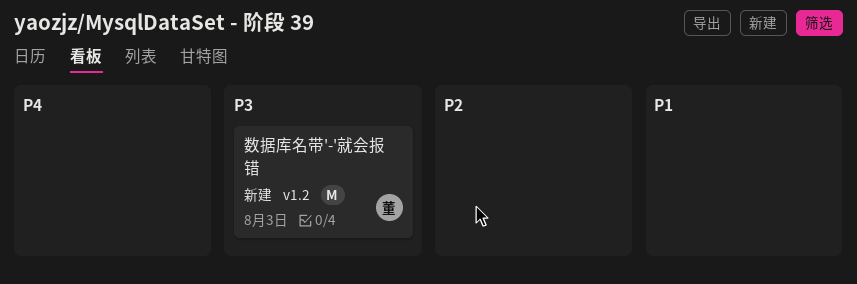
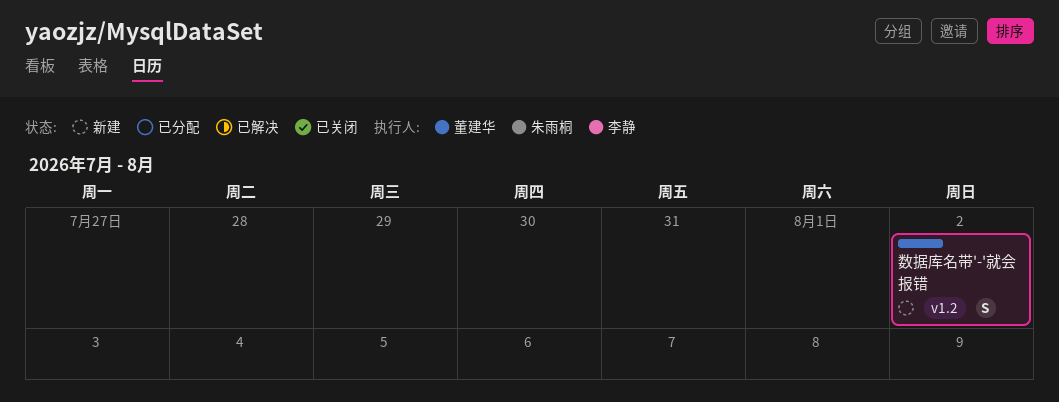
数据库名带'-'就会报错, estimate: M -> S
数据库名带'-'就会报错, due: Aug 3 -> Aug 2

